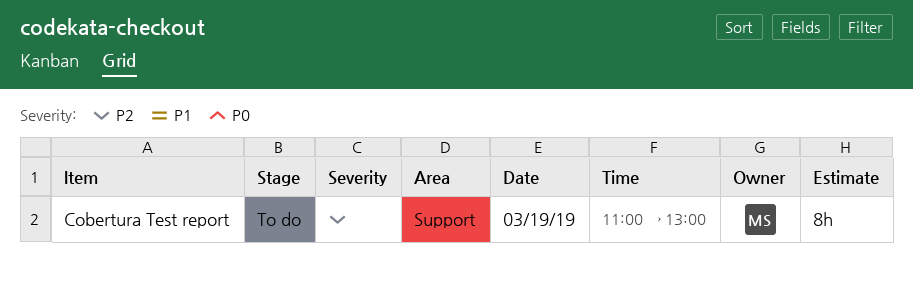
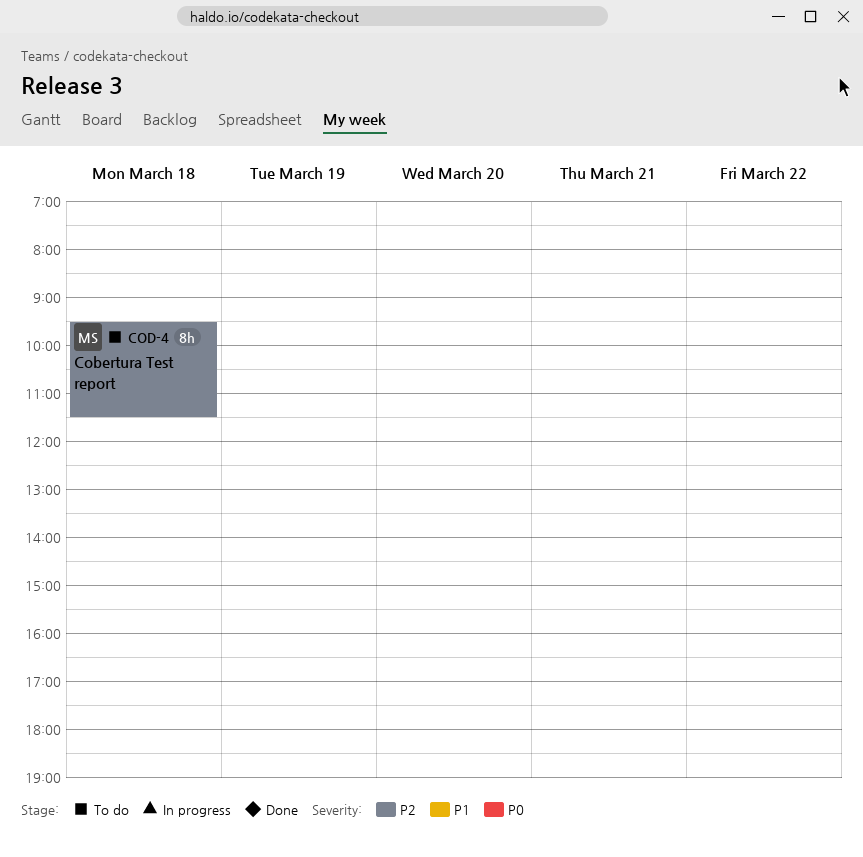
Cobertura Test report, day: Mar 19 -> Mar 18
Cobertura Test report, begins: 11:00 -> 09:30
Cobertura Test report, ends: 13:00 -> 11:30

